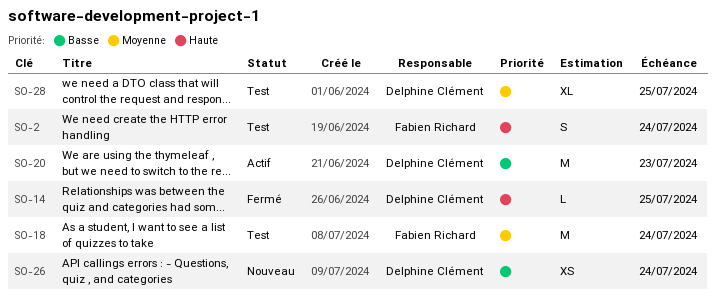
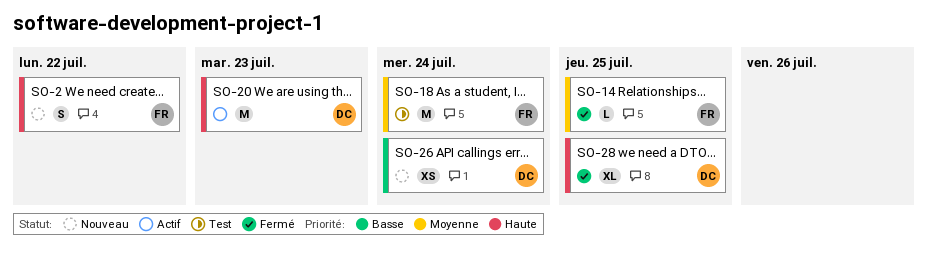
SO-2, status: Test -> Nouveau
SO-2, due: Jul 24 -> Jul 22
SO-14, owner: Delphine Clément -> Fabien Richard
SO-14, priority: Haute -> Moyenne
SO-20, priority: Basse -> Haute
SO-28, status: Test -> Fermé
SO-28, priority: Moyenne -> Haute

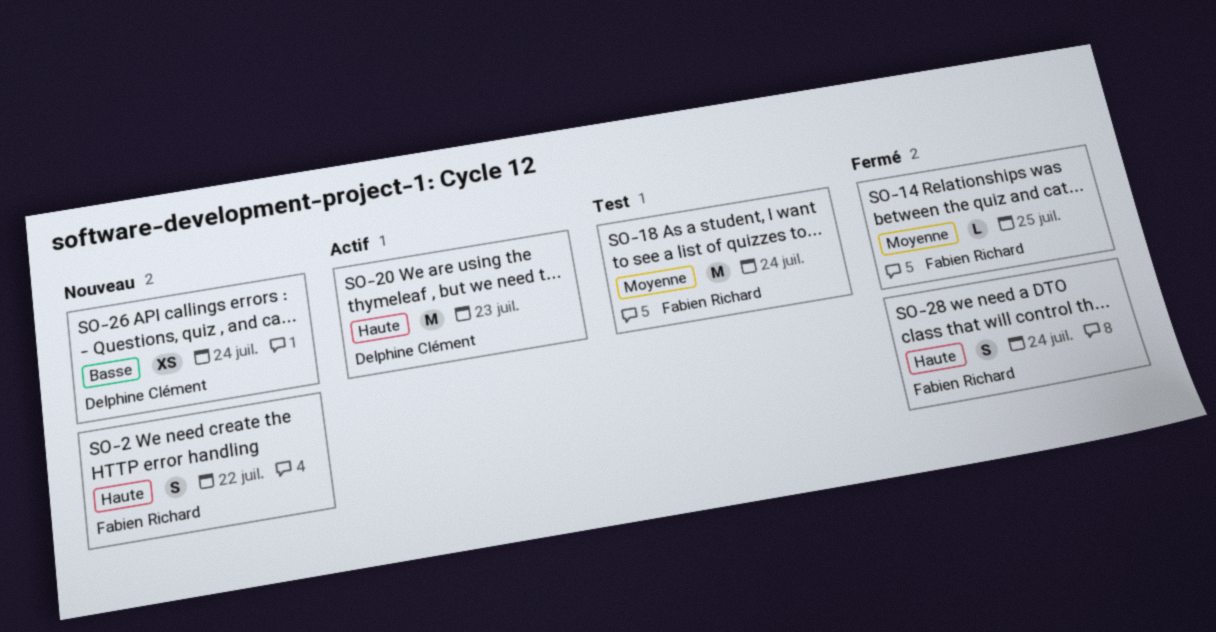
SO-28, owner: Delphine Clément -> Fabien Richard
SO-28, estimate: XL -> S
SO-28, due: Jul 25 -> Jul 24

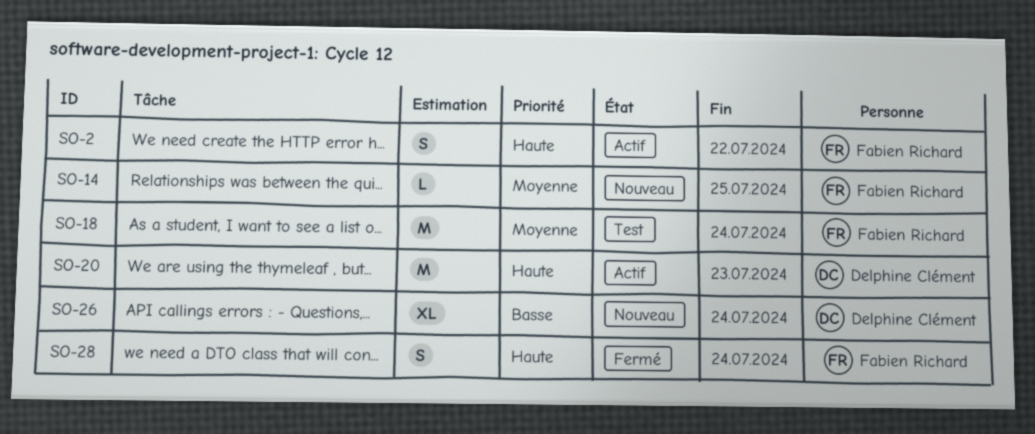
SO-2, status: Nouveau -> Actif
SO-14, status: Fermé -> Nouveau
SO-26, estimate: XS -> XL

